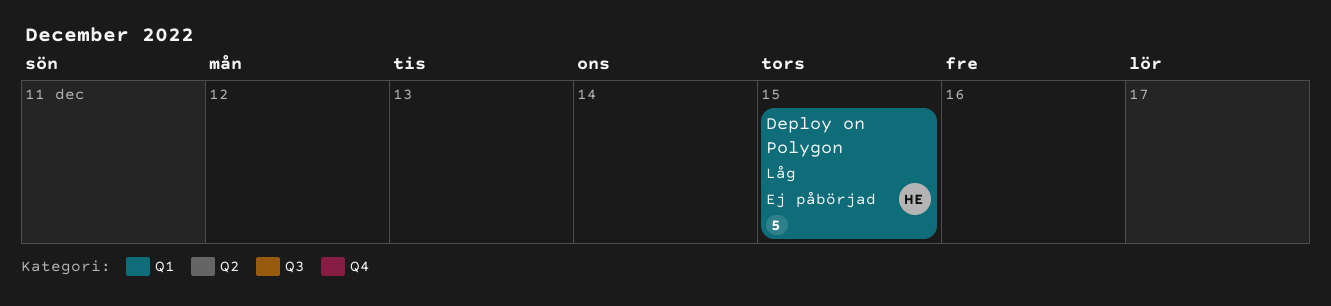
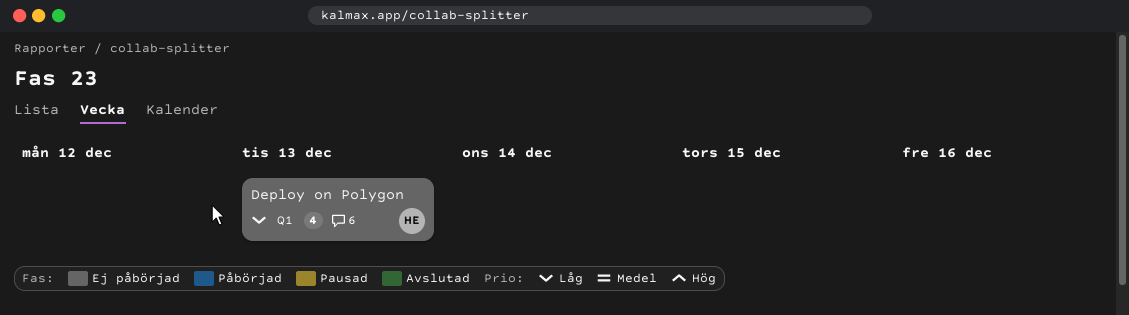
Deploy on Polygon, estimate: 5 -> 4
Deploy on Polygon, due: Dec 15 -> Dec 13

